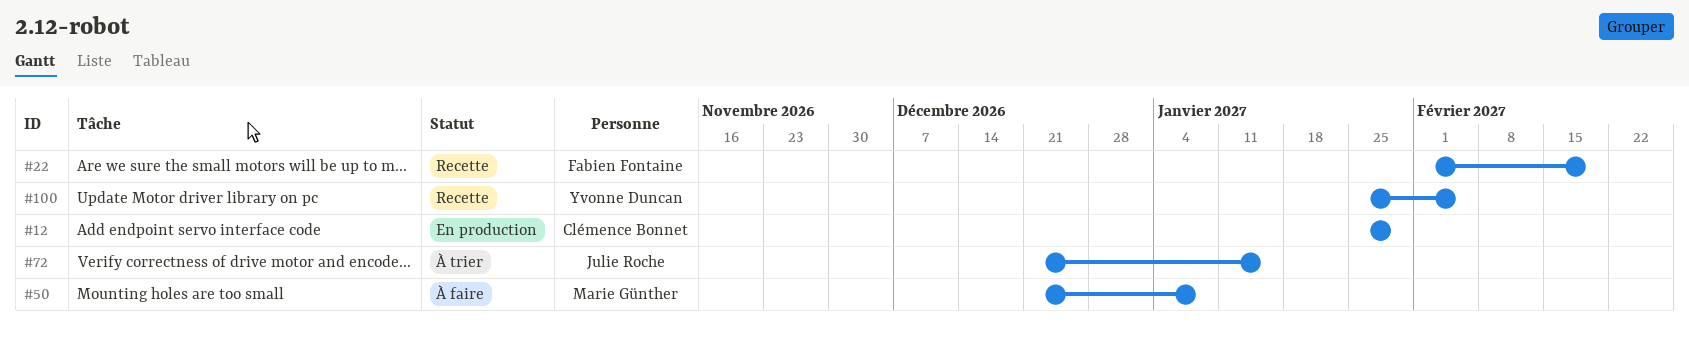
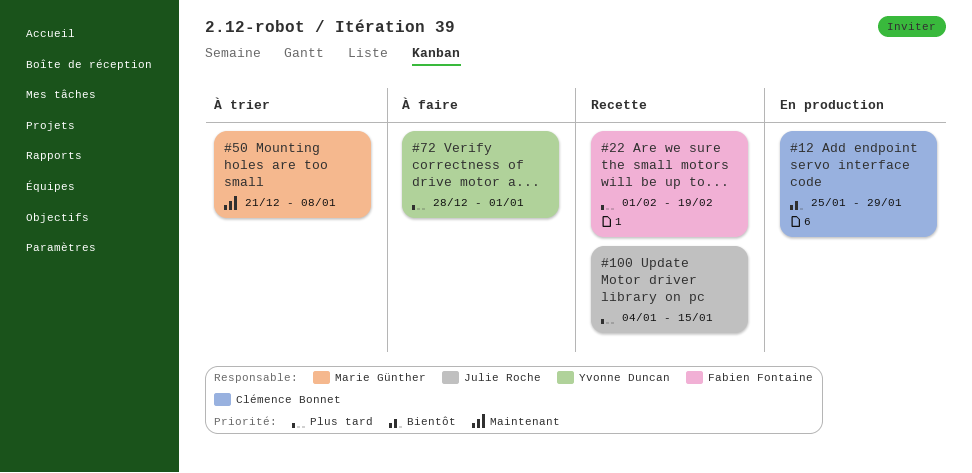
#50, status: À faire -> À trier
#72, status: À trier -> À faire
#72, owner: Julie Roche -> Yvonne Duncan
#72, start: Dec 21 -> Dec 28
#72, due: Jan 15 -> Jan 1
#100, owner: Yvonne Duncan -> Julie Roche
#100, start: Jan 25 -> Jan 4
#100, due: Feb 5 -> Jan 15

